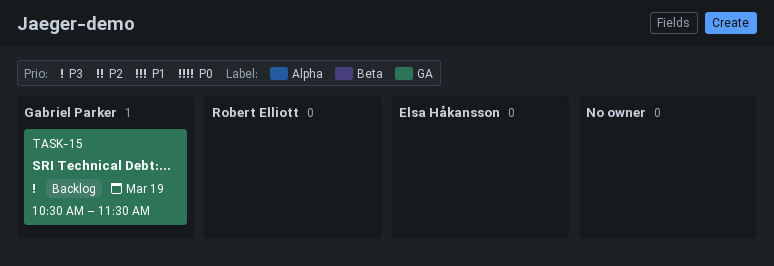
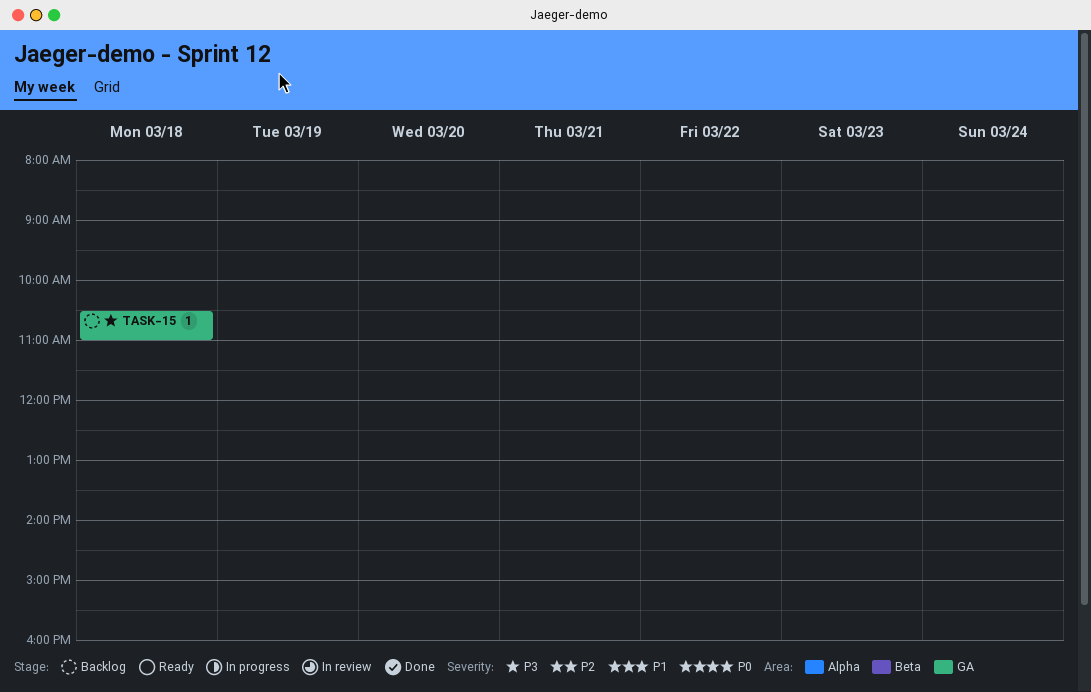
TASK-15, day: Mar 19 -> Mar 18
TASK-15, ends: 11:30 -> 11:00

